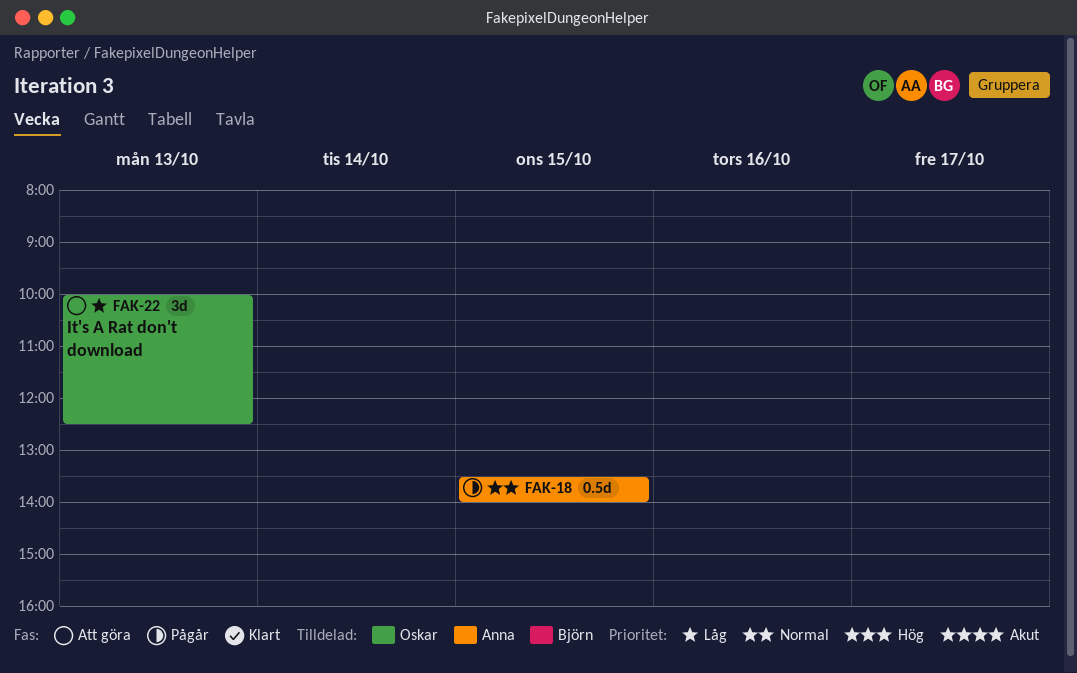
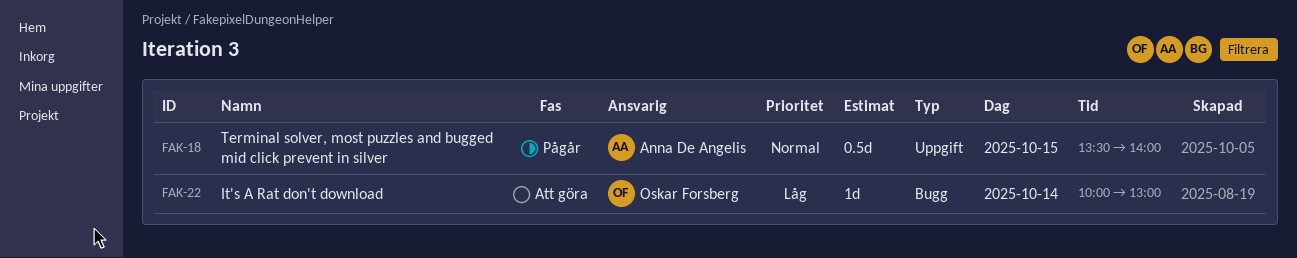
FAK-22, estimate: 3d -> 1d
FAK-22, day: Oct 13 -> Oct 14
FAK-22, ends: 12:30 -> 13:00

